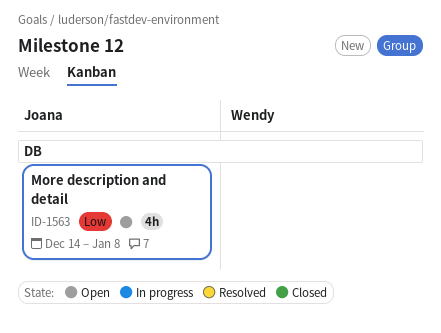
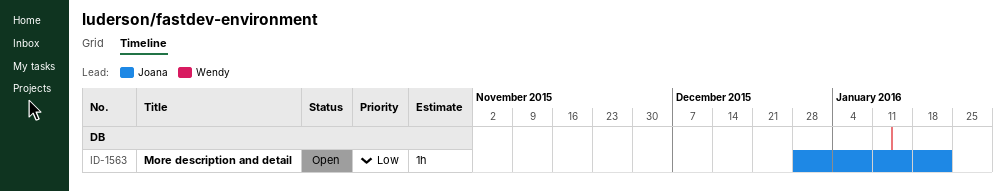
ID-1563, estimate: 4h -> 1h
ID-1563, start: Dec 14 -> Dec 28
ID-1563, due: Jan 8 -> Jan 22

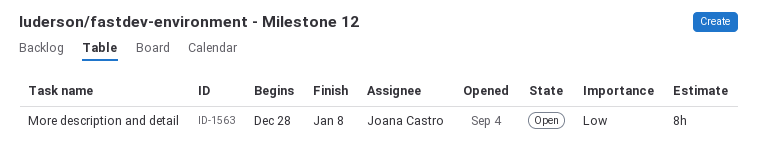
ID-1563, estimate: 1h -> 8h
ID-1563, due: Jan 22 -> Jan 8

